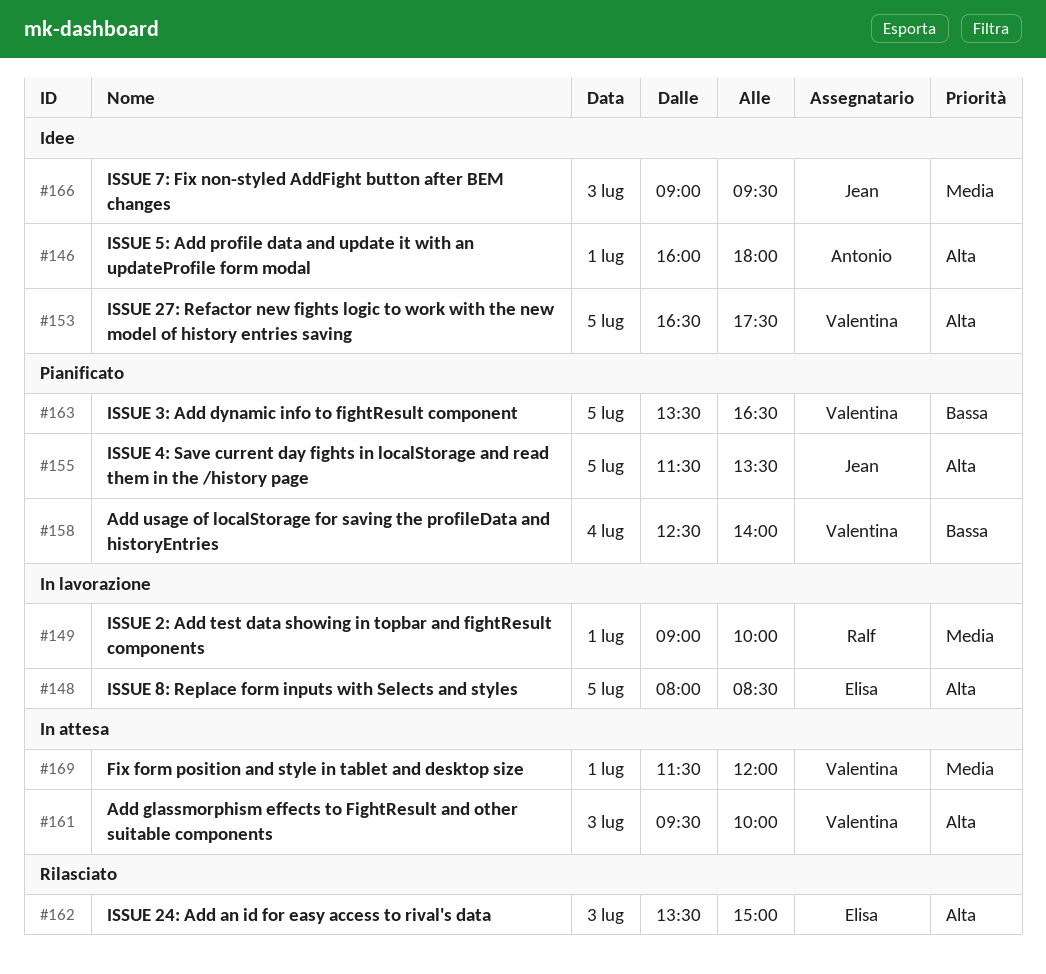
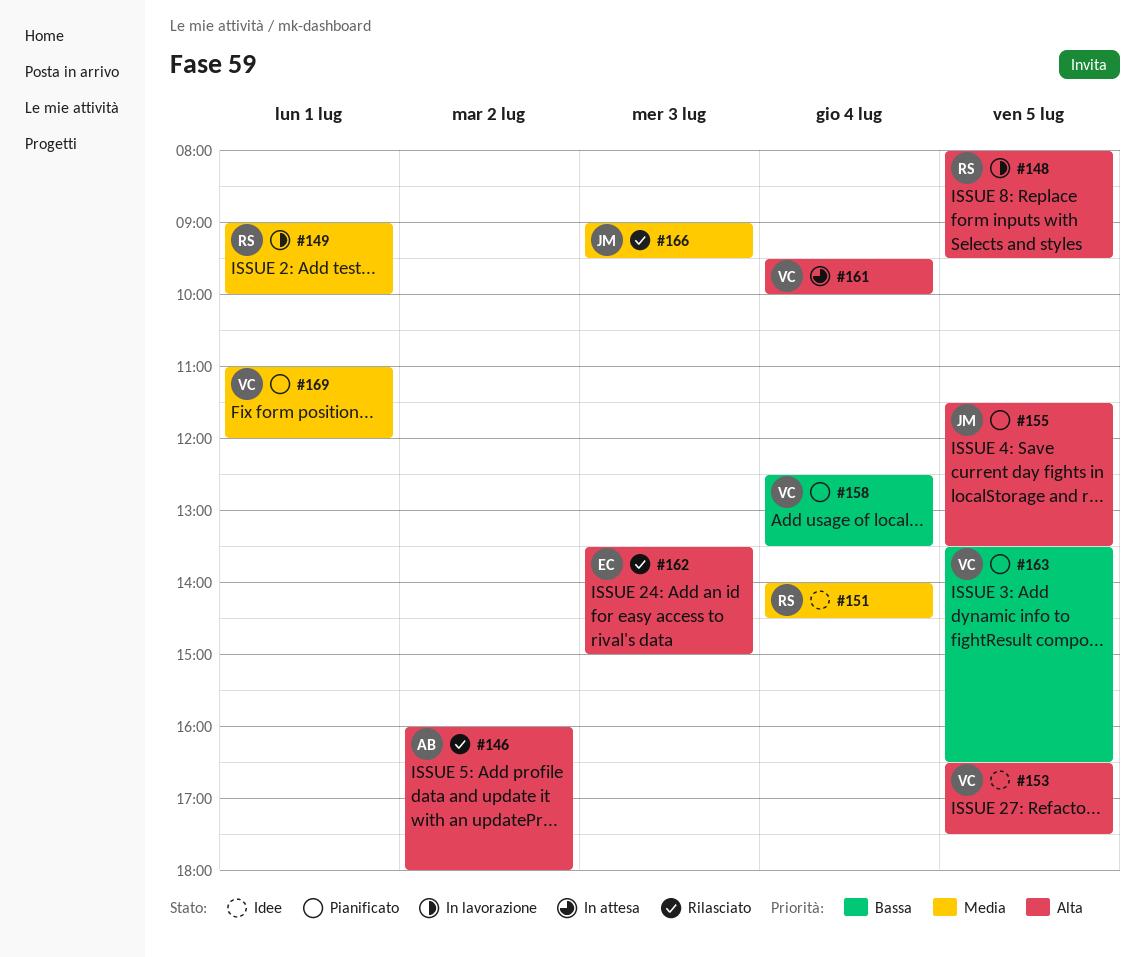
#146, status: Idee -> Rilasciato
#146, day: Jul 1 -> Jul 2
#148, owner: Elisa -> Ralf
#148, ends: 08:30 -> 09:30
#151: none -> present
#158, ends: 14:00 -> 13:30
#161, day: Jul 3 -> Jul 4
#166, status: Idee -> Rilasciato
#169, status: In attesa -> Pianificato
#169, begins: 11:30 -> 11:00

